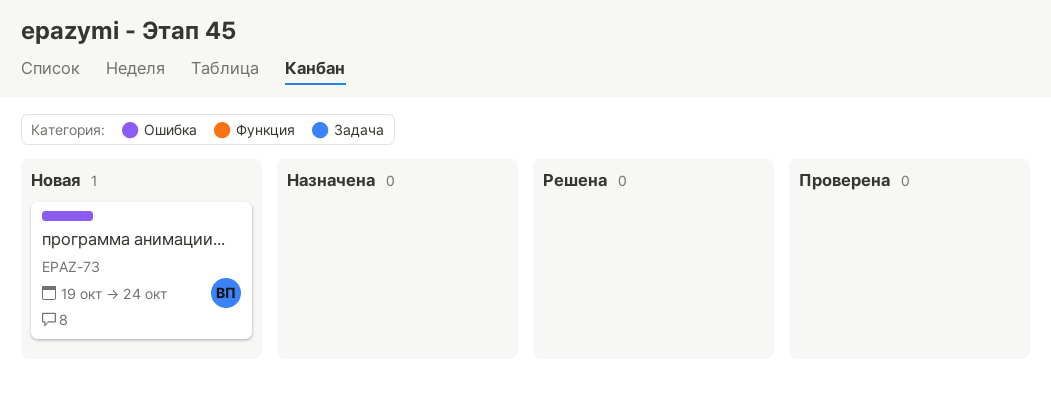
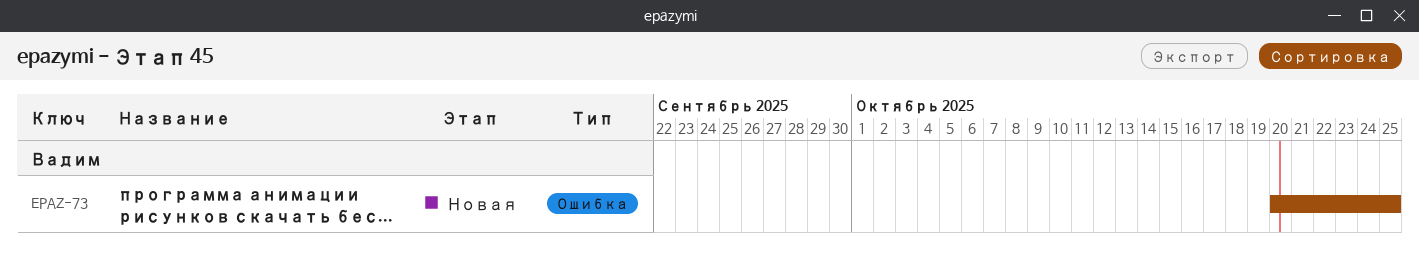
EPAZ-73, start: Oct 19 -> Oct 20
EPAZ-73, due: Oct 24 -> Oct 25

